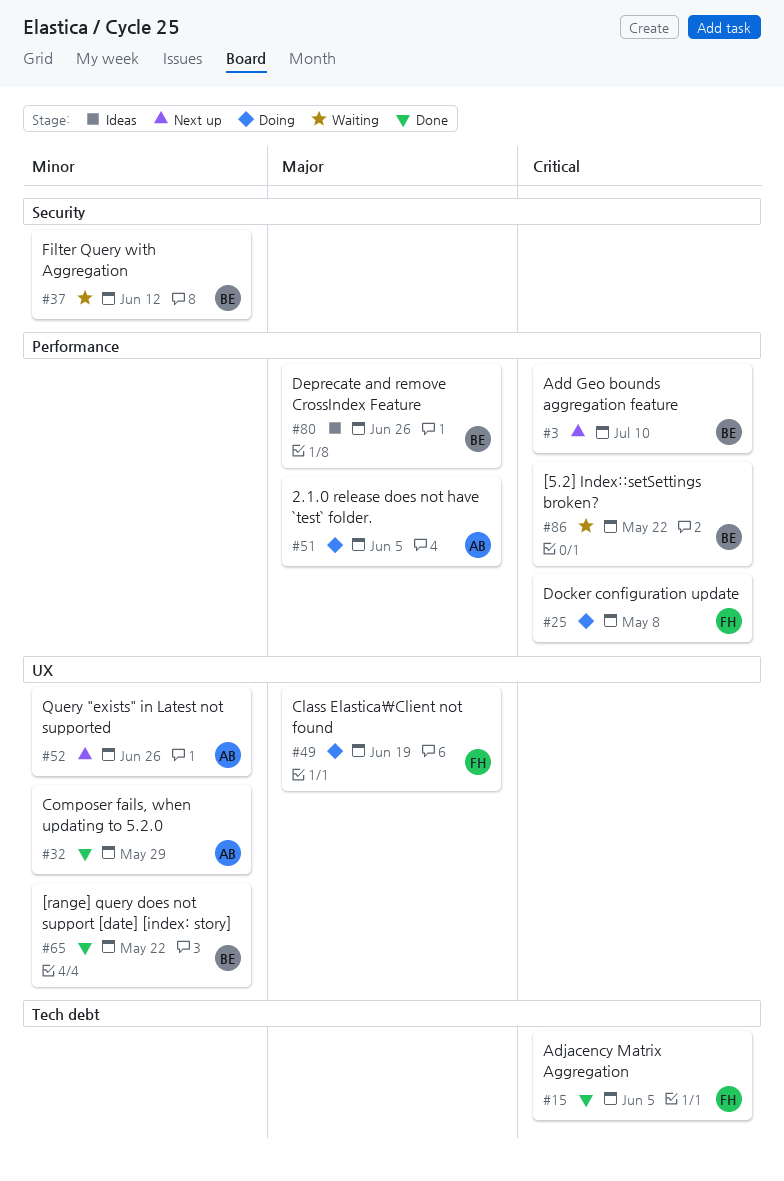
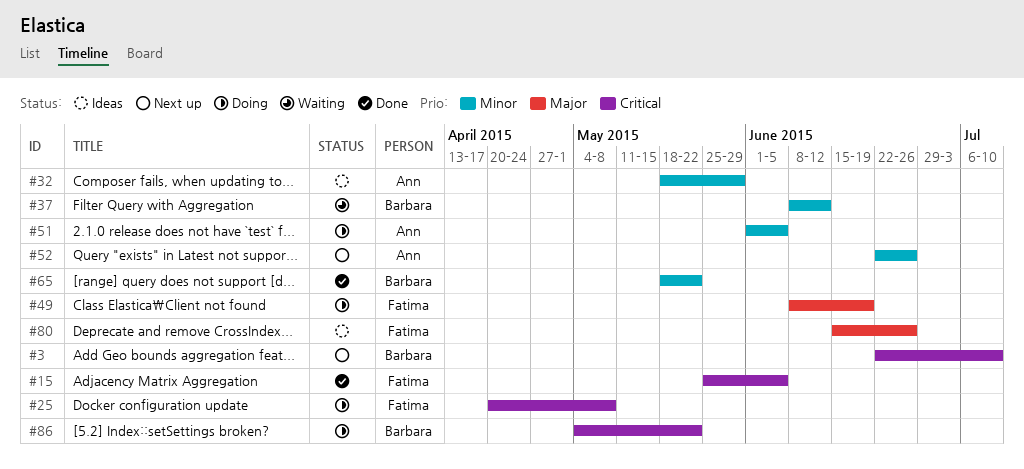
#32, status: Done -> Ideas
#51, priority: Major -> Minor
#80, owner: Barbara -> Fatima
#86, status: Waiting -> Doing

